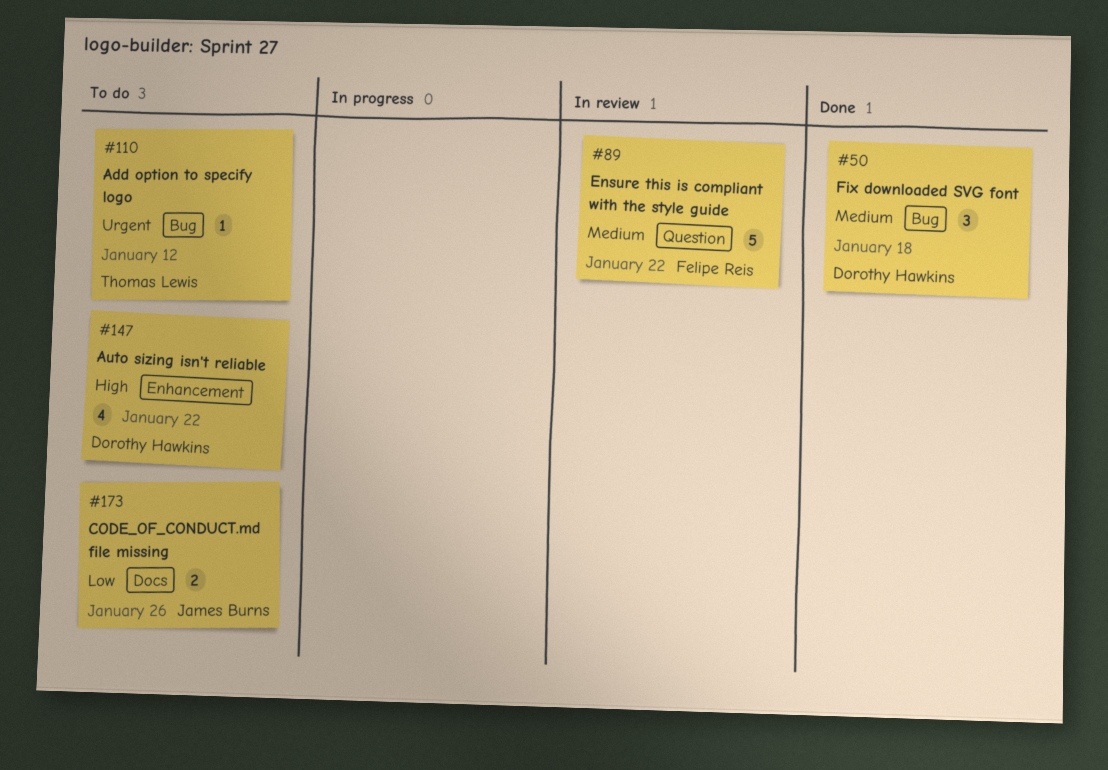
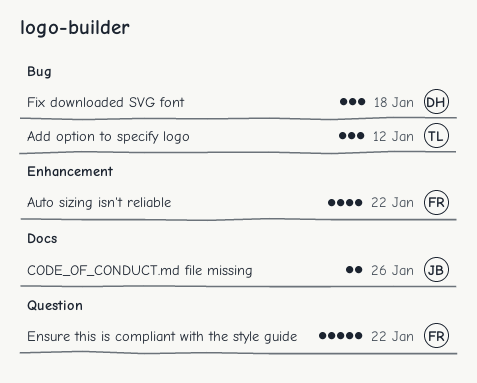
Add option to specify logo, estimate: 1 -> 3
Auto sizing isn't reliable, owner: Dorothy Hawkins -> Felipe Reis

